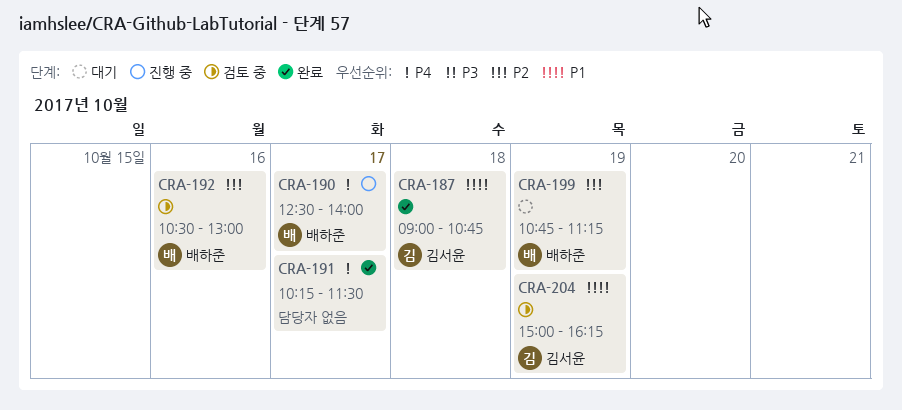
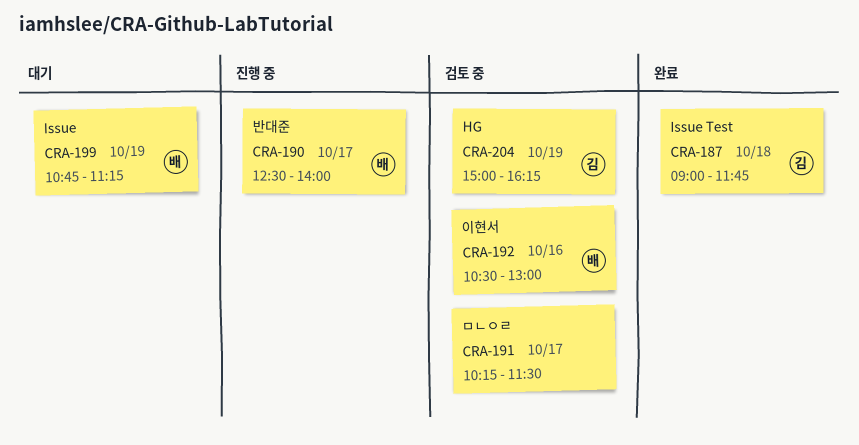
CRA-187, ends: 10:45 -> 11:45
CRA-191, status: 완료 -> 검토 중

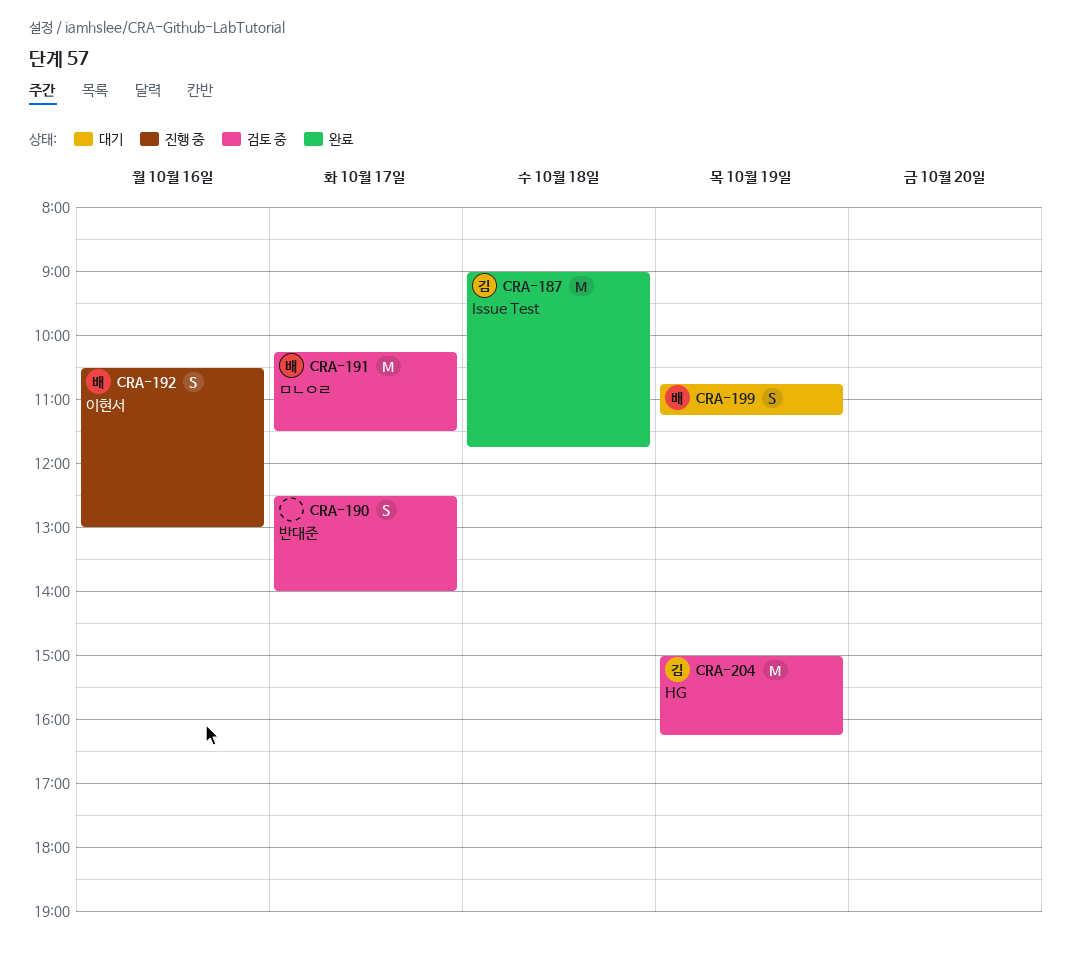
CRA-190, status: 진행 중 -> 검토 중
CRA-190, owner: 배 -> none
CRA-191, owner: none -> 배
CRA-192, status: 검토 중 -> 진행 중

